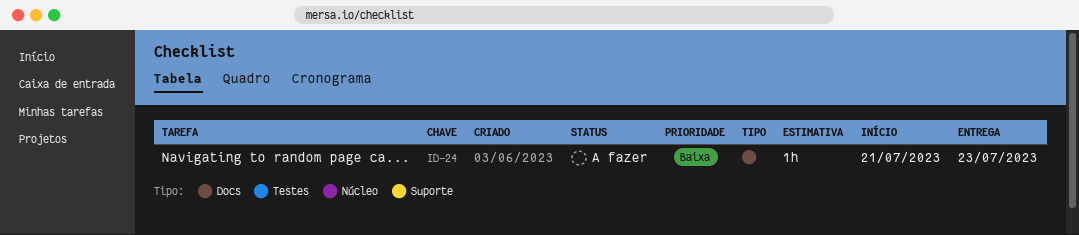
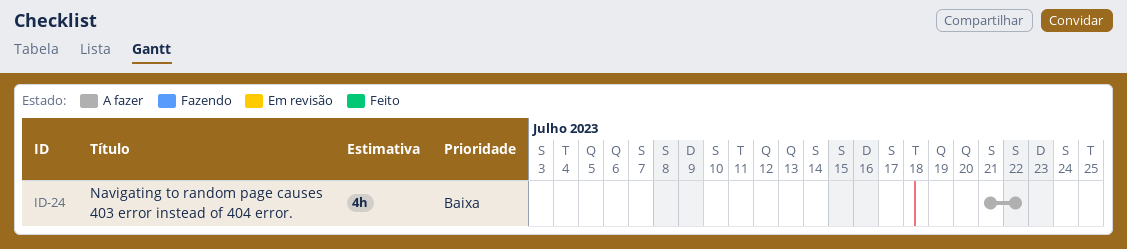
ID-24, estimate: 1h -> 4h
ID-24, due: Jul 23 -> Jul 22

